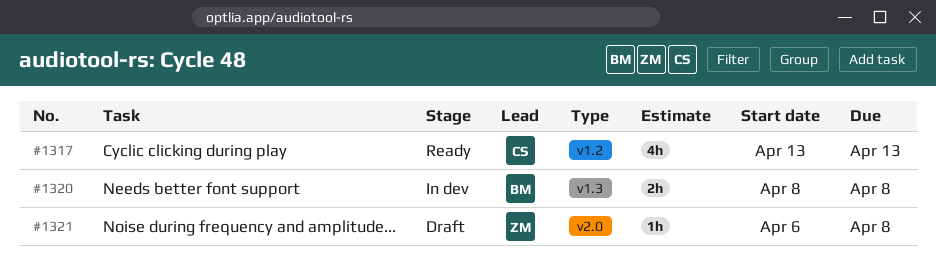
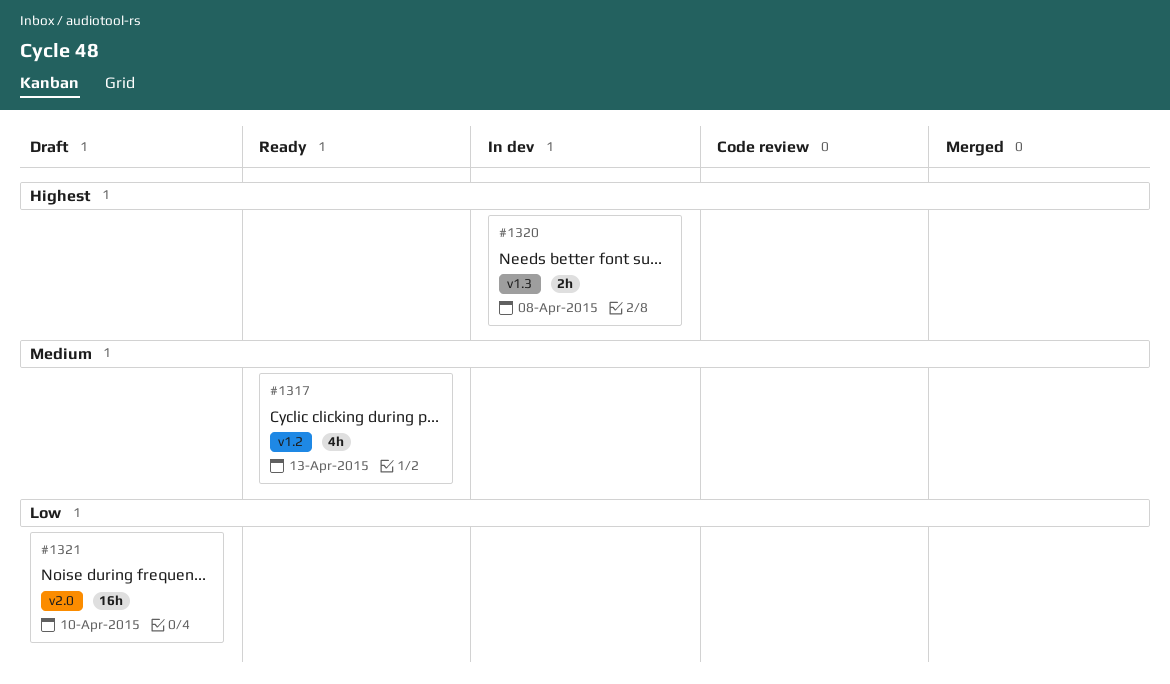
#1321, estimate: 1h -> 16h
#1321, due: Apr 8 -> Apr 10

